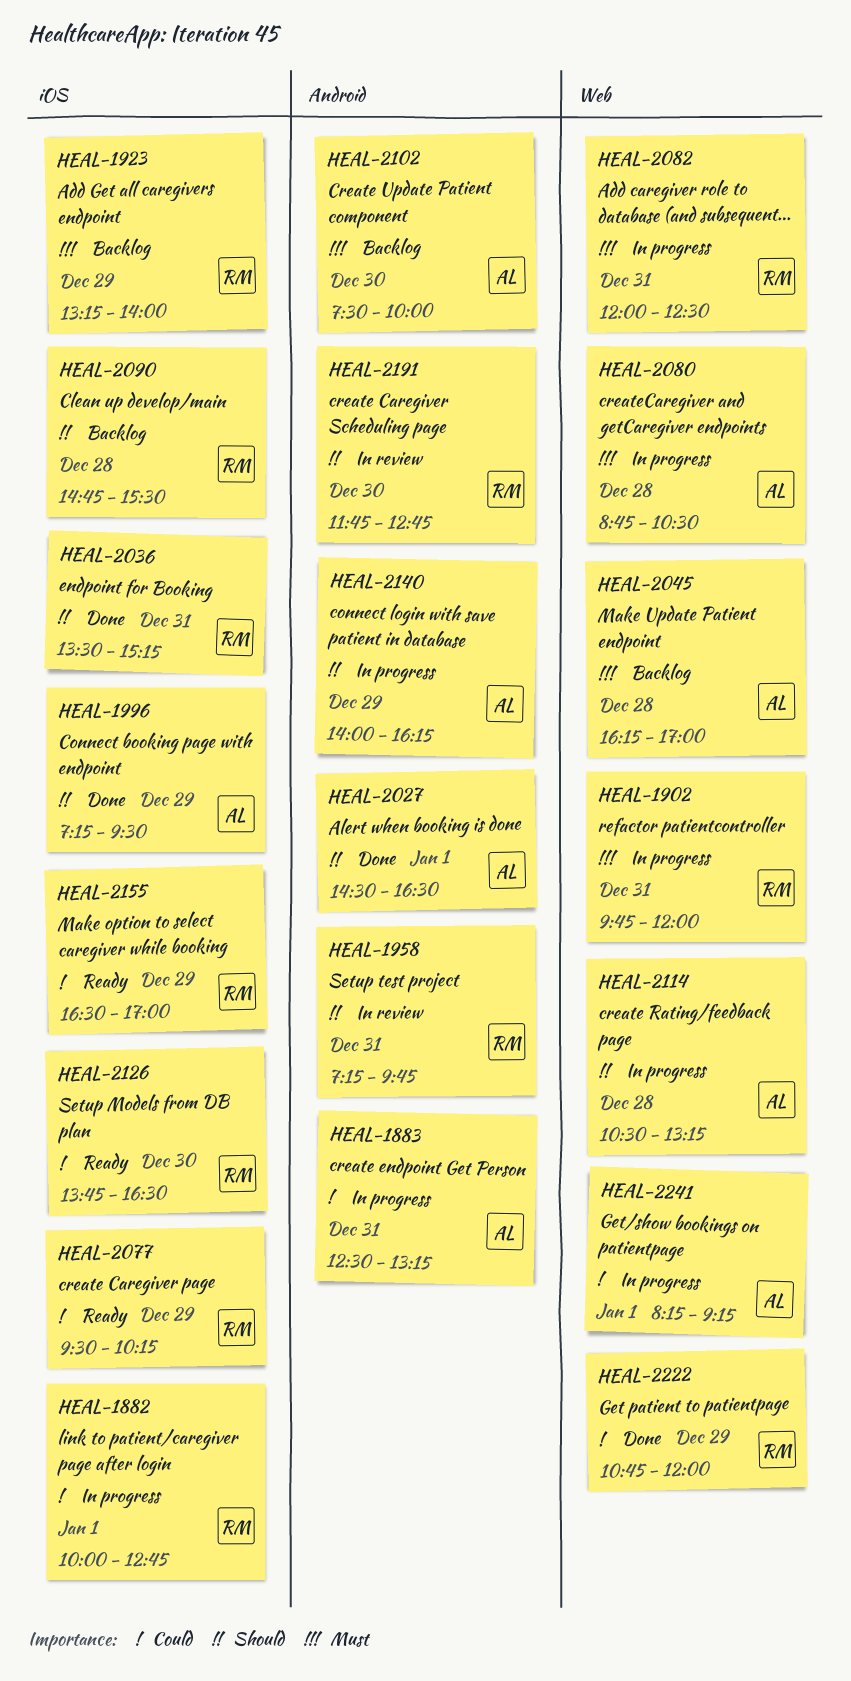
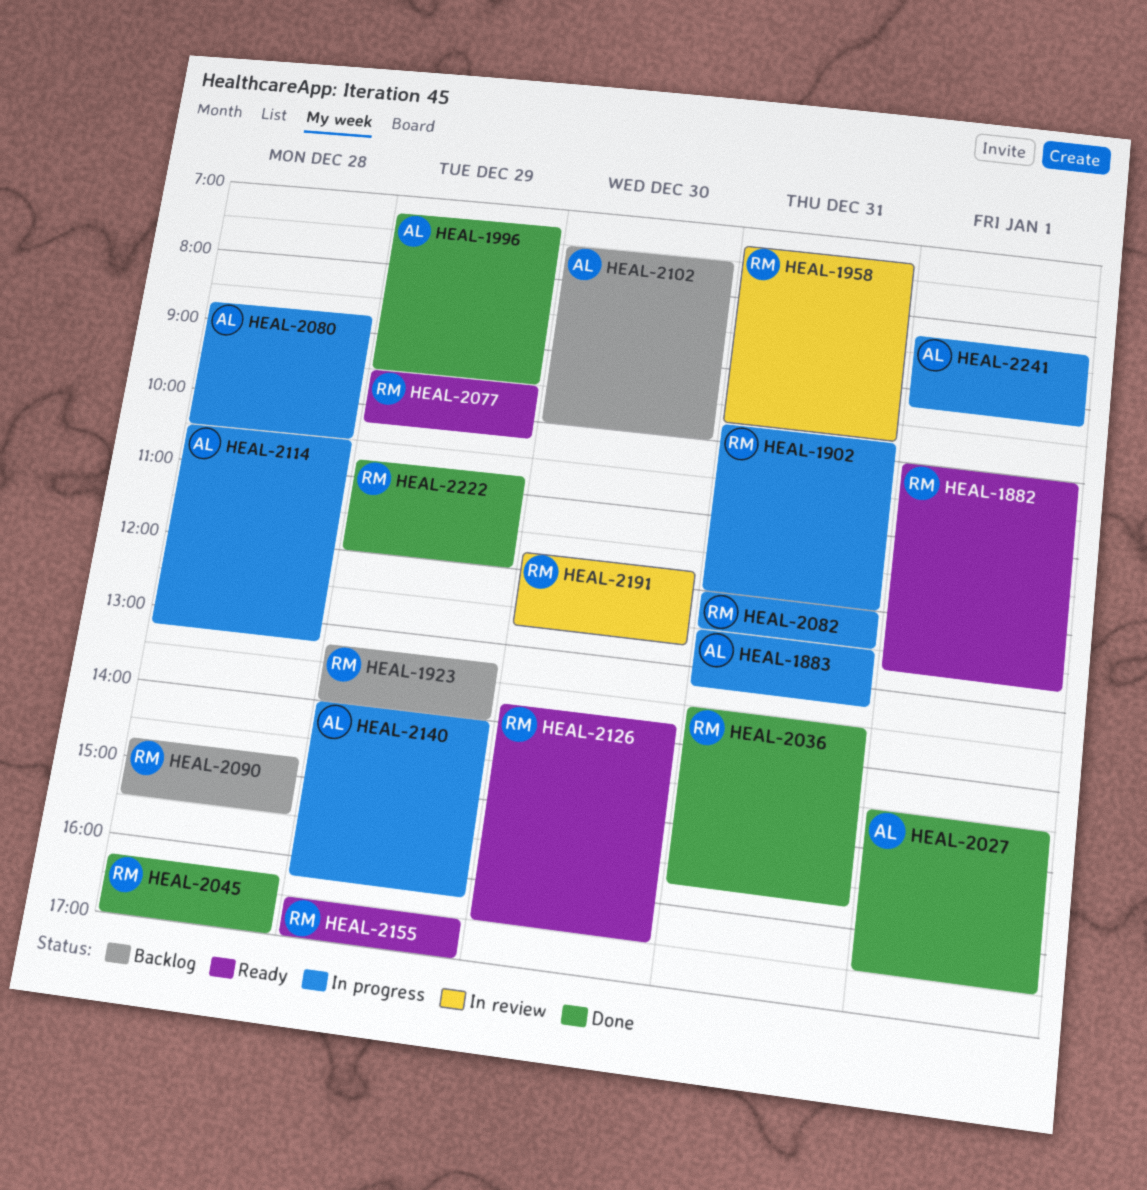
HEAL-1882, status: In progress -> Ready
HEAL-2036, ends: 15:15 -> 15:45
HEAL-2045, status: Backlog -> Done
HEAL-2045, owner: AL -> RM

